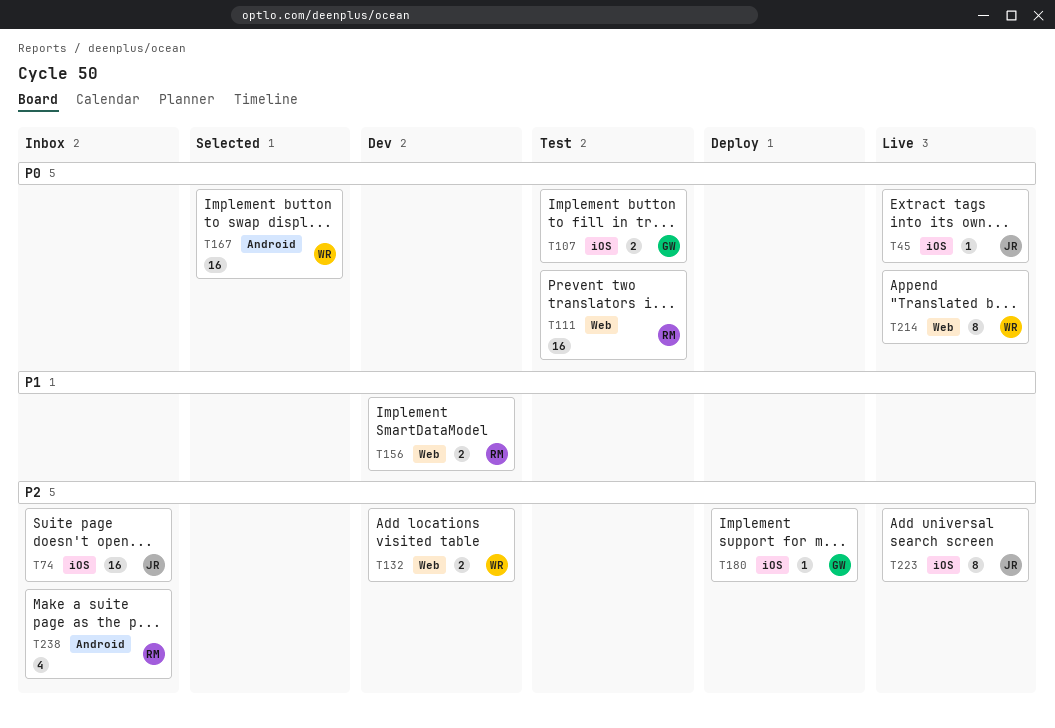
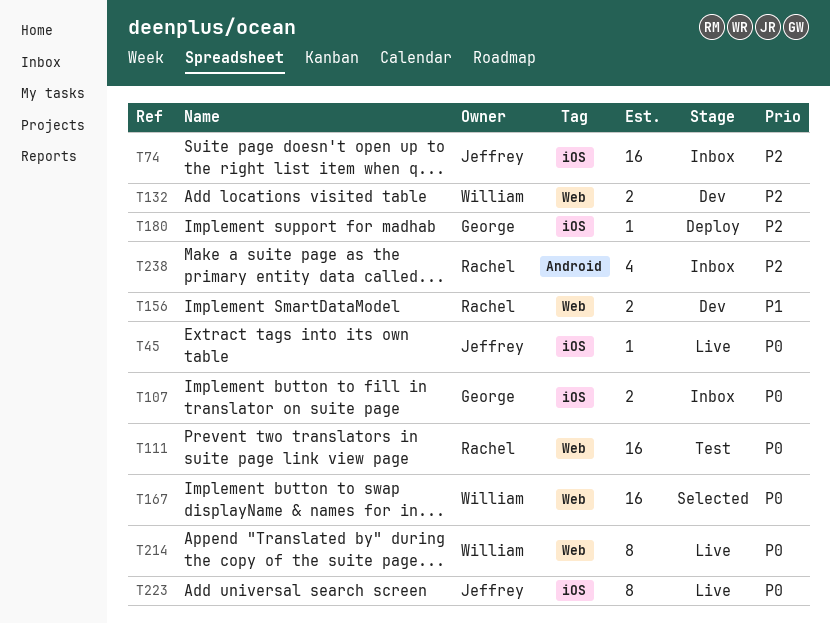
T107, status: Test -> Inbox
T167, label: Android -> Web
T223, priority: P2 -> P0

